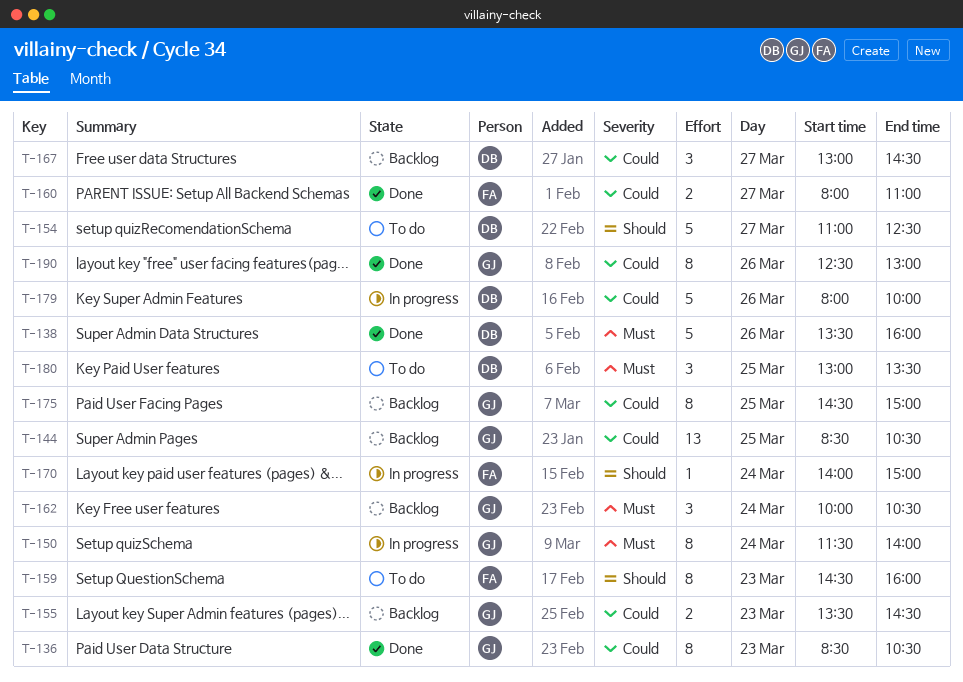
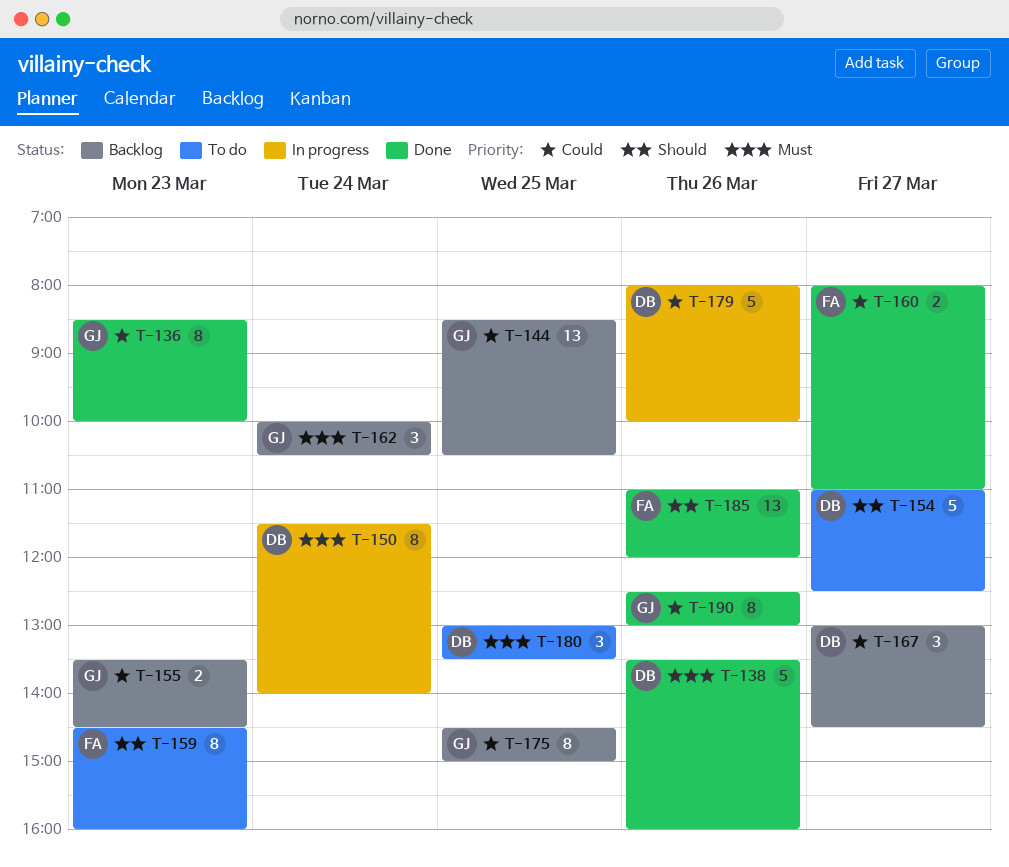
T-136, ends: 10:30 -> 10:00
T-150, owner: GJ -> DB
T-170: present -> none
T-185: none -> present

